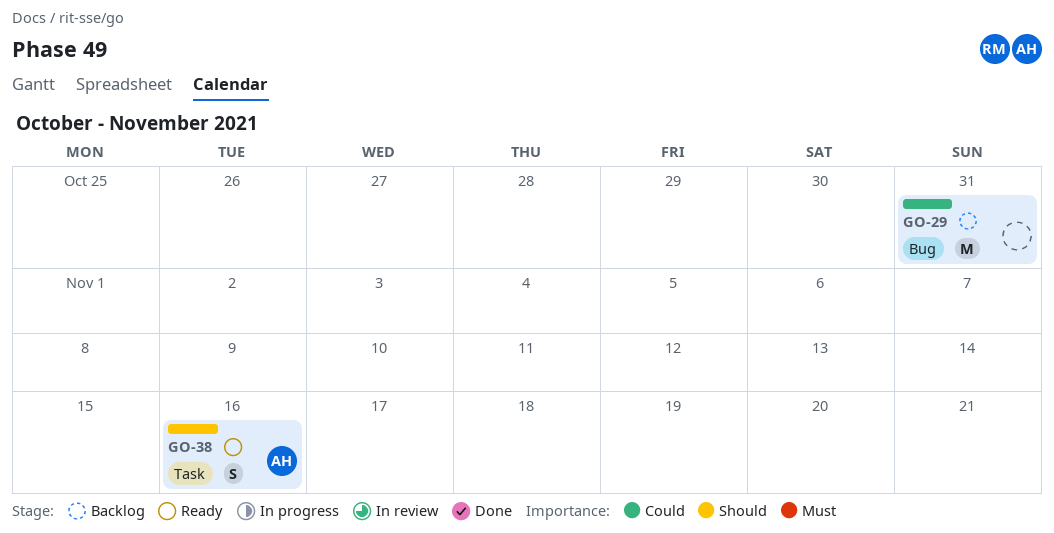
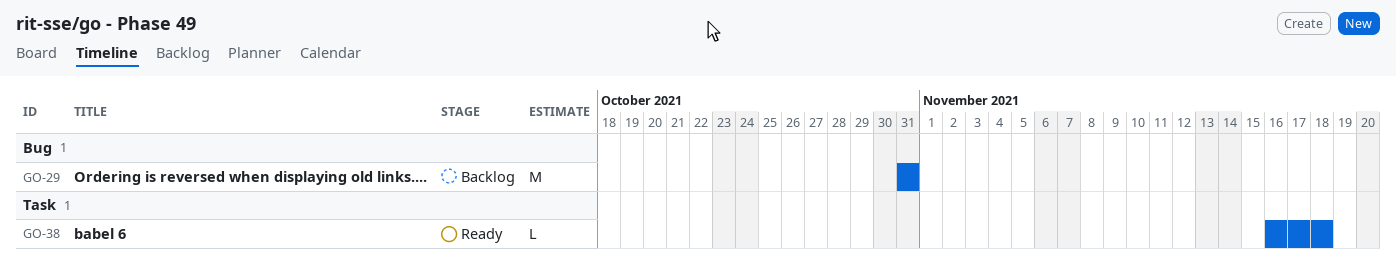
GO-38, estimate: S -> L
GO-38, due: Nov 16 -> Nov 18

